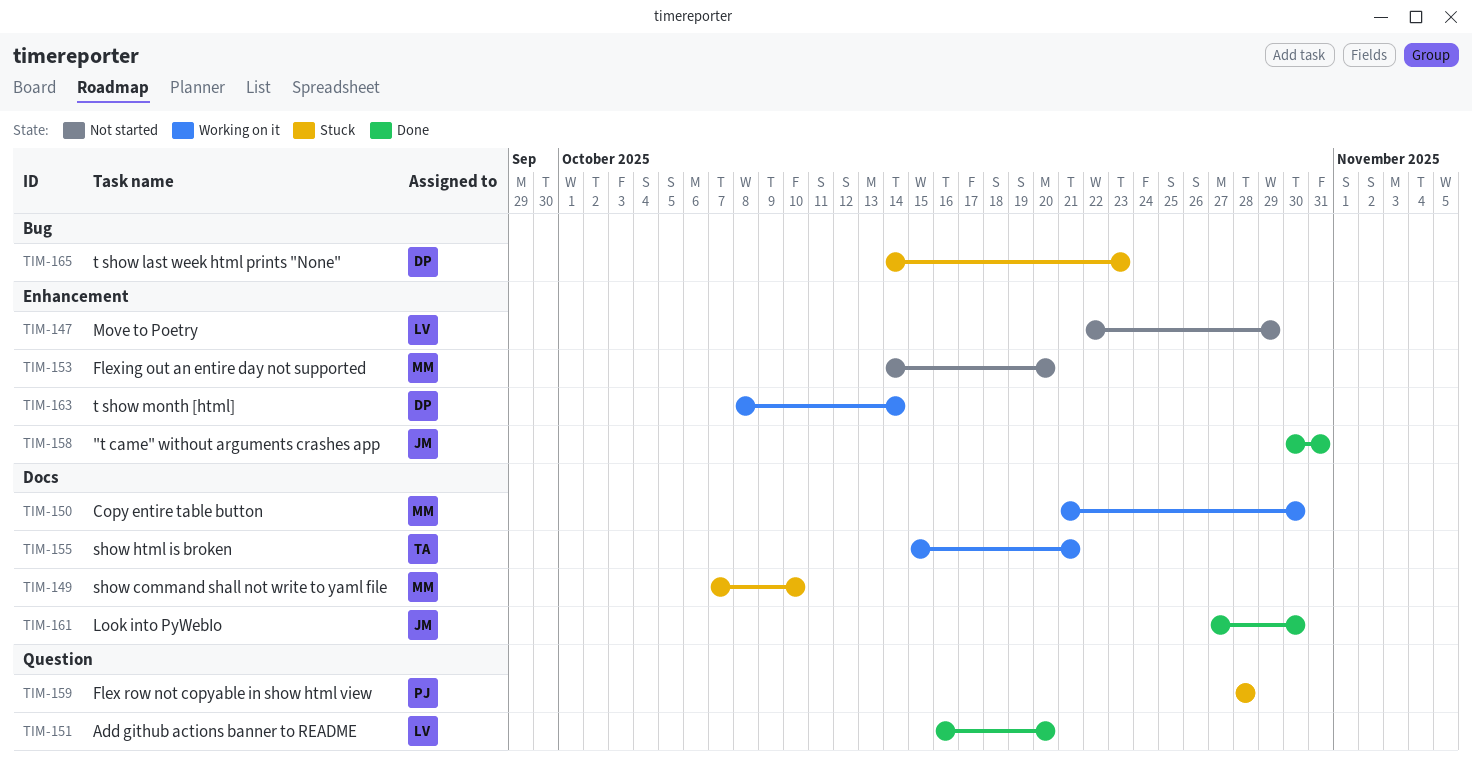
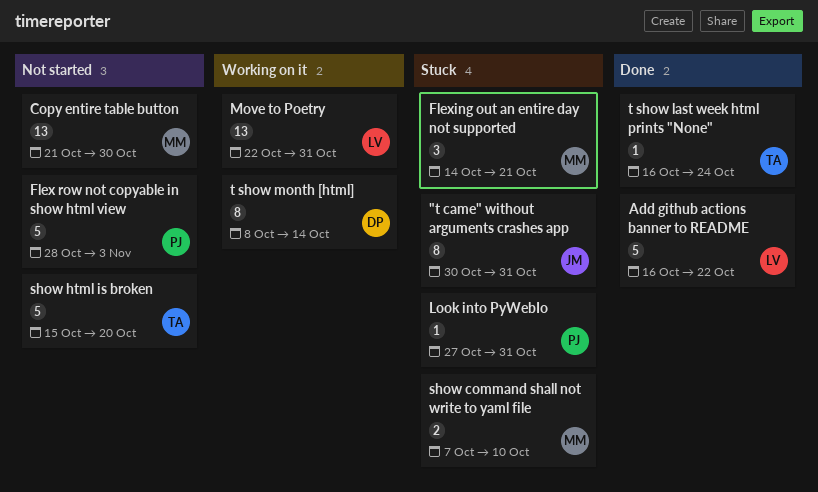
"t came" without arguments crashes app, status: Done -> Stuck
Add github actions banner to README, due: Oct 20 -> Oct 22
Copy entire table button, status: Working on it -> Not started
Flex row not copyable in show html view, status: Stuck -> Not started
Flex row not copyable in show html view, due: Oct 28 -> Nov 3
Flexing out an entire day not supported, status: Not started -> Stuck
Flexing out an entire day not supported, due: Oct 20 -> Oct 21
Look into PyWebIo, status: Done -> Stuck
Look into PyWebIo, owner: JM -> PJ
Look into PyWebIo, due: Oct 30 -> Oct 31
Move to Poetry, status: Not started -> Working on it
Move to Poetry, due: Oct 29 -> Oct 31
show html is broken, status: Working on it -> Not started
show html is broken, due: Oct 21 -> Oct 20
t show last week html prints "None", status: Stuck -> Done
t show last week html prints "None", owner: DP -> TA
t show last week html prints "None", start: Oct 14 -> Oct 16
t show last week html prints "None", due: Oct 23 -> Oct 24

